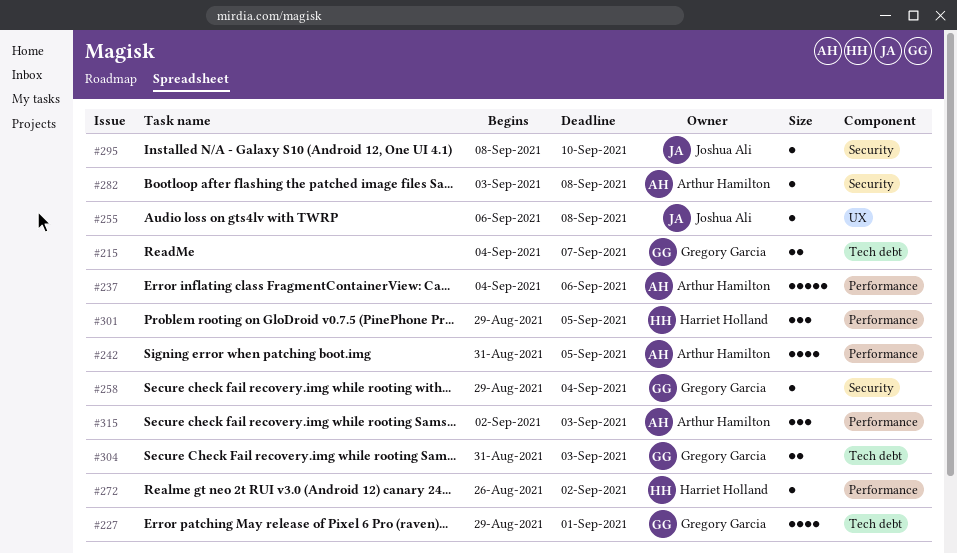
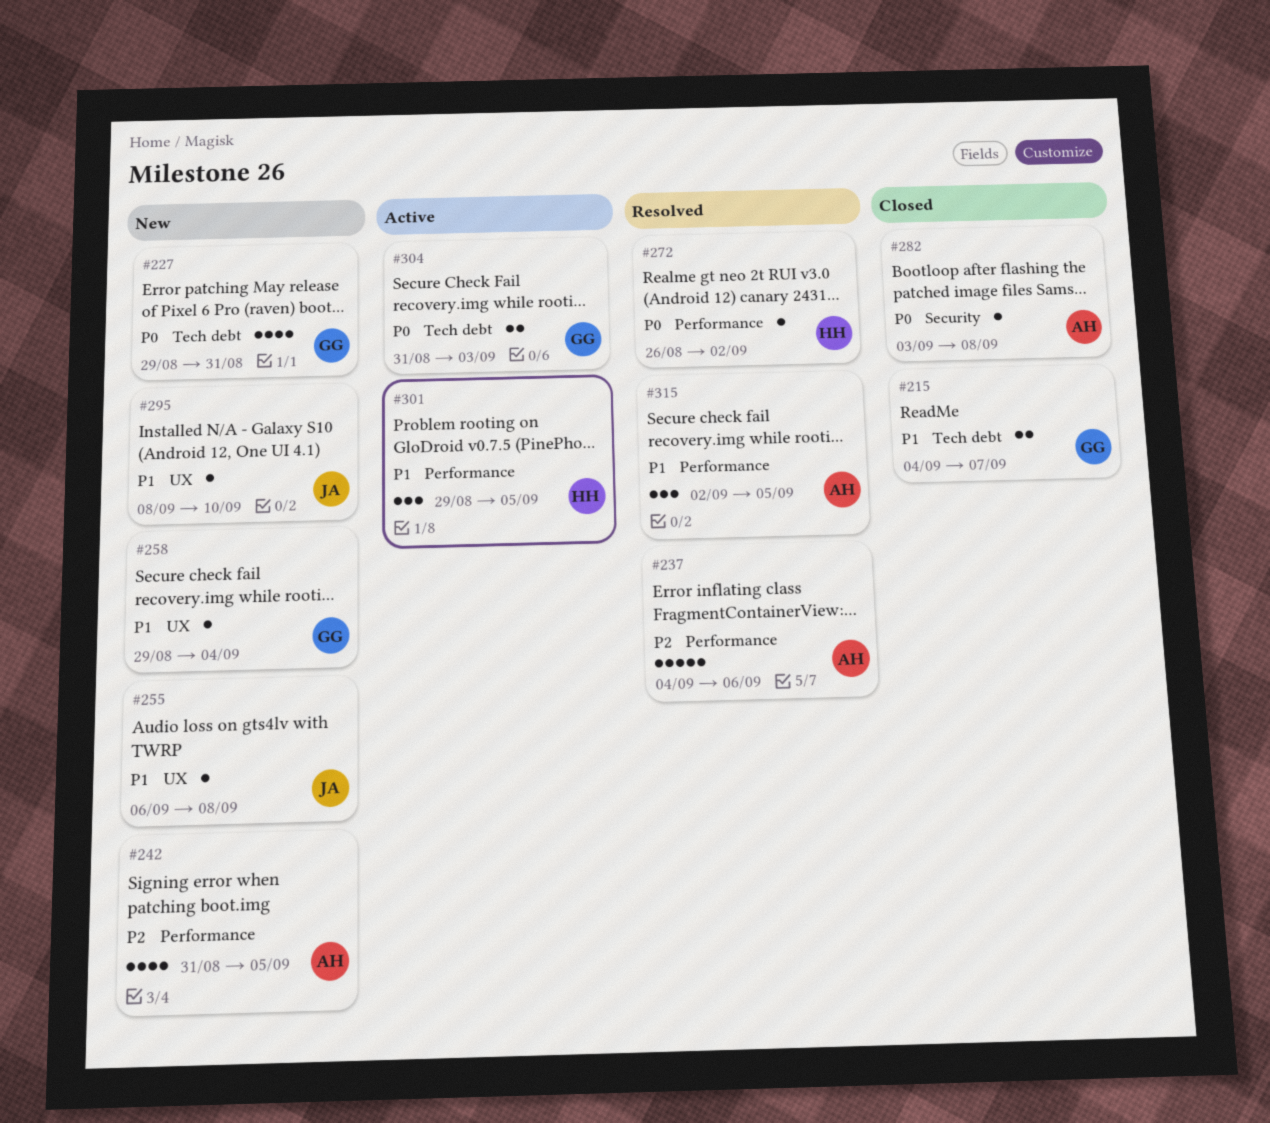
#227, due: Sep 1 -> Aug 31
#258, label: Security -> UX
#295, label: Security -> UX
#315, due: Sep 3 -> Sep 5

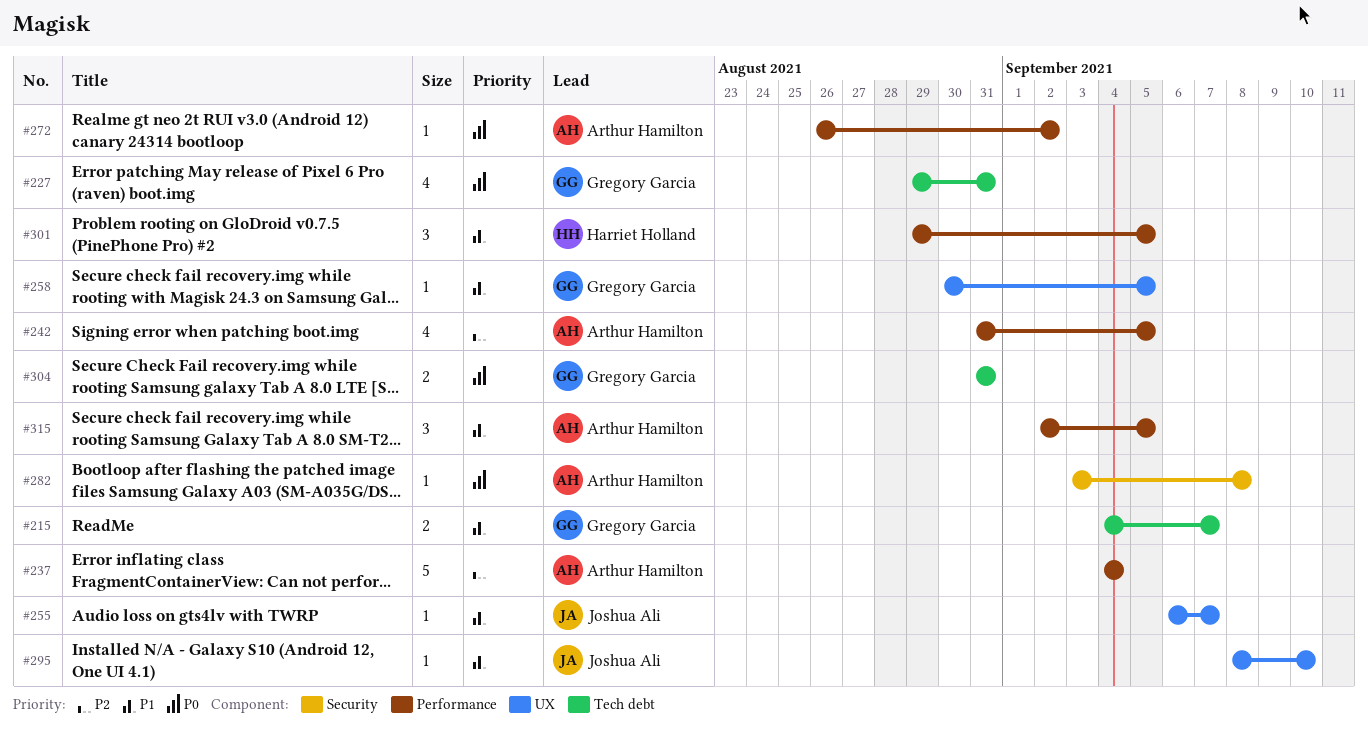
#237, due: Sep 6 -> Sep 4
#255, due: Sep 8 -> Sep 7
#258, start: Aug 29 -> Aug 30
#258, due: Sep 4 -> Sep 5
#272, owner: Harriet Holland -> Arthur Hamilton
#304, due: Sep 3 -> Aug 31

